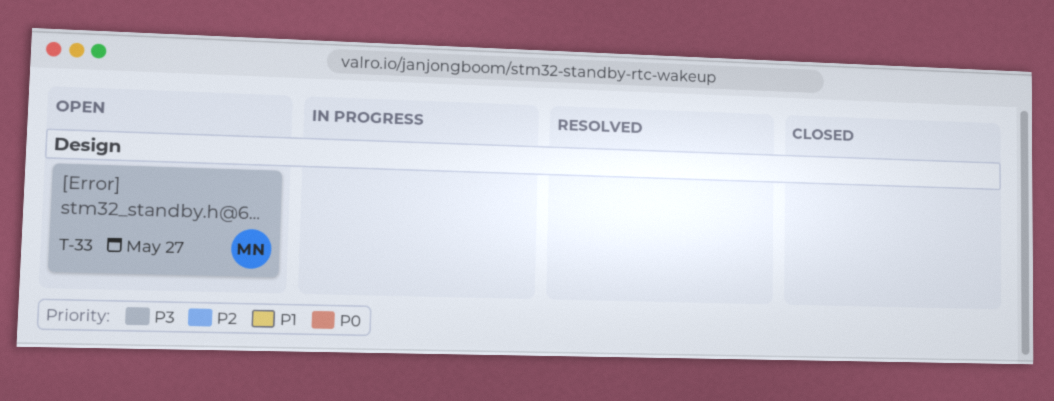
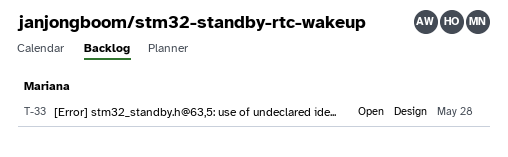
T-33, due: May 27 -> May 28

